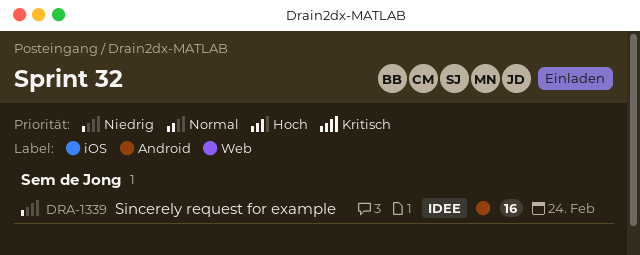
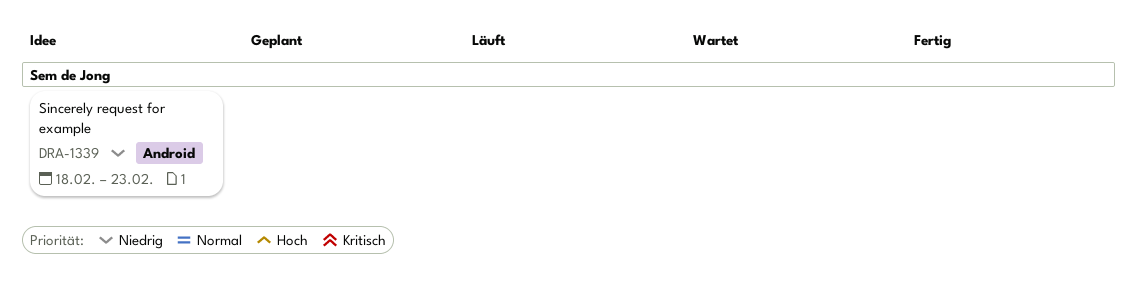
DRA-1339, due: Feb 24 -> Feb 23

